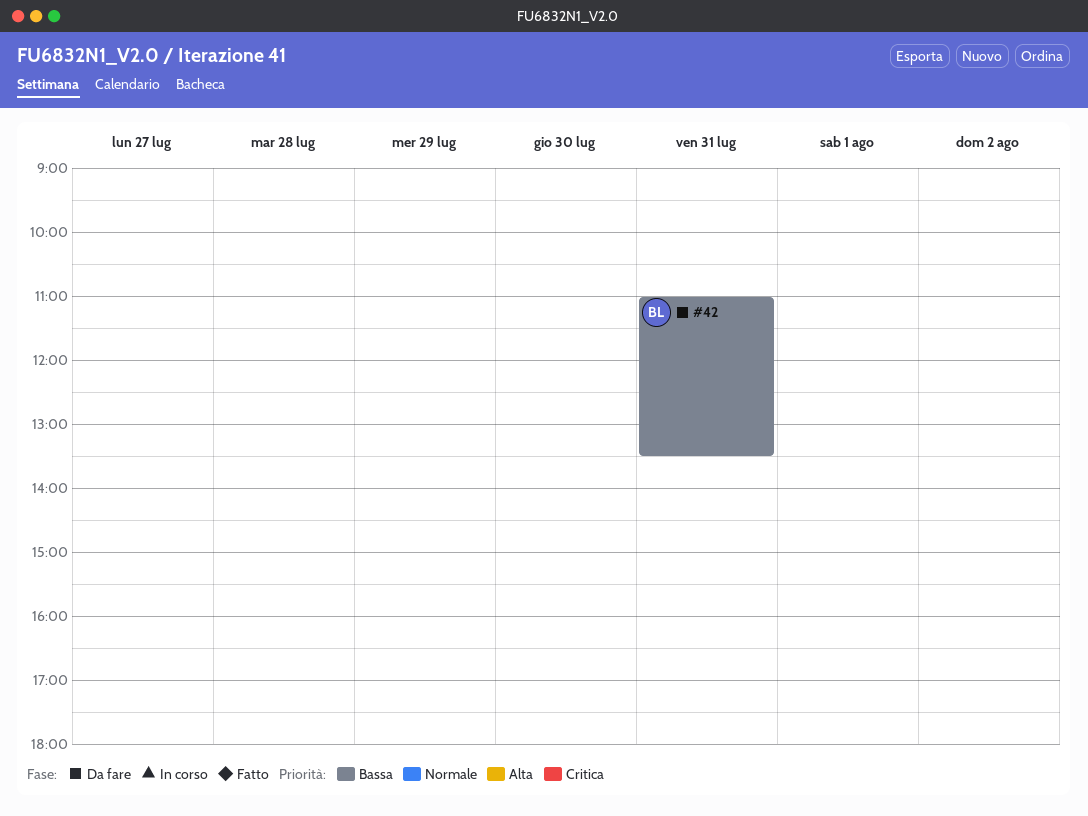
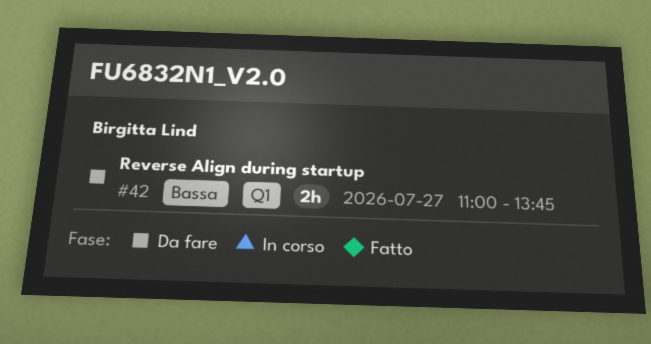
#42, day: Jul 31 -> Jul 27
#42, ends: 13:30 -> 13:45

